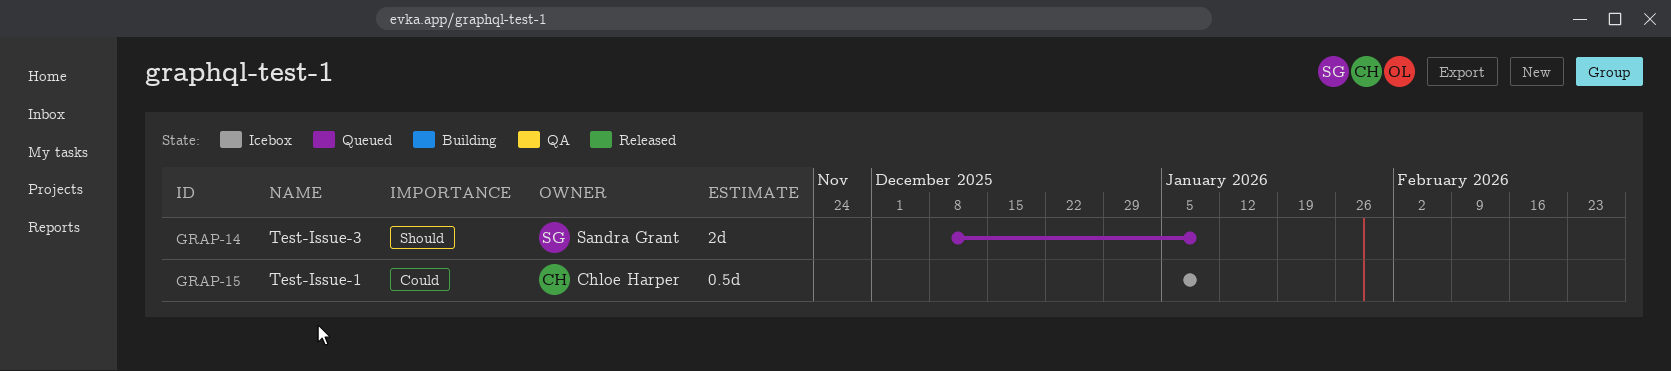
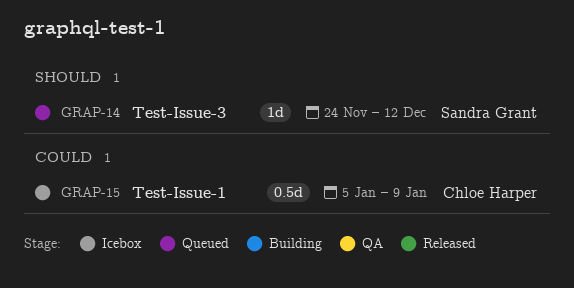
GRAP-14, estimate: 2d -> 1d
GRAP-14, start: Dec 8 -> Nov 24
GRAP-14, due: Jan 9 -> Dec 12

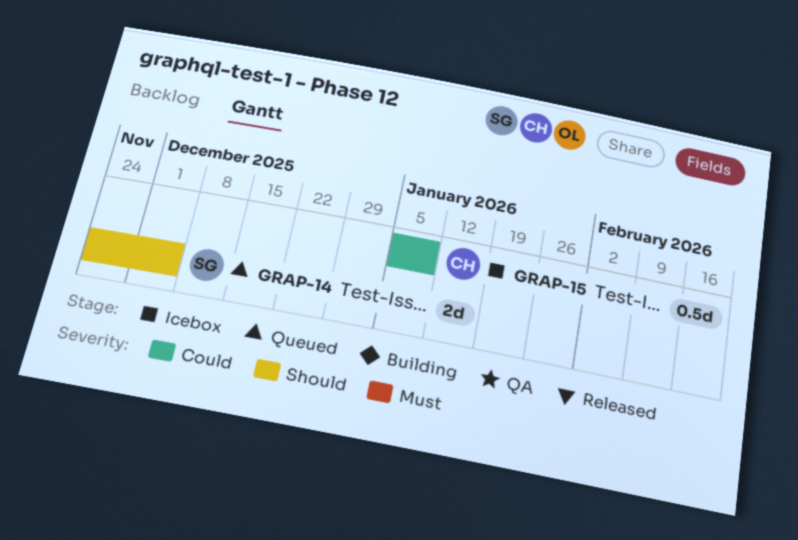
GRAP-14, estimate: 1d -> 2d
GRAP-14, due: Dec 12 -> Dec 5

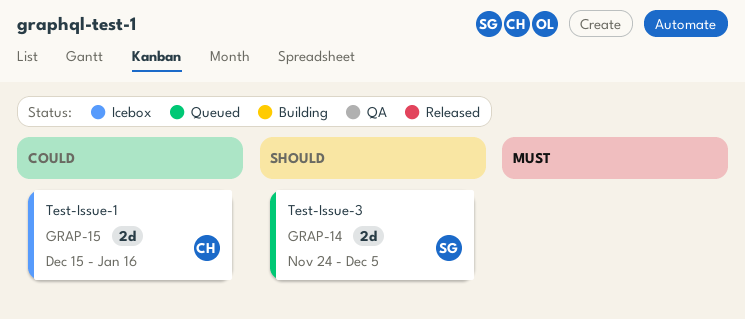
GRAP-15, estimate: 0.5d -> 2d
GRAP-15, start: Jan 5 -> Dec 15
GRAP-15, due: Jan 9 -> Jan 16

